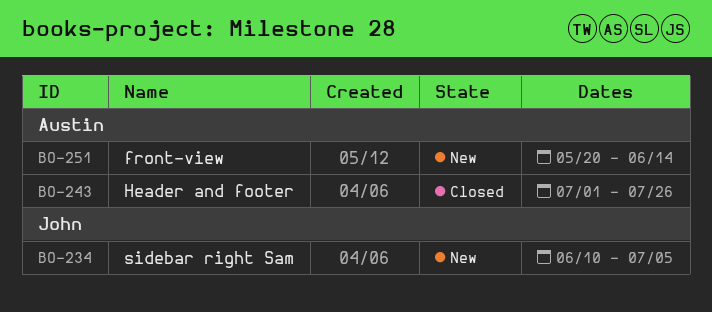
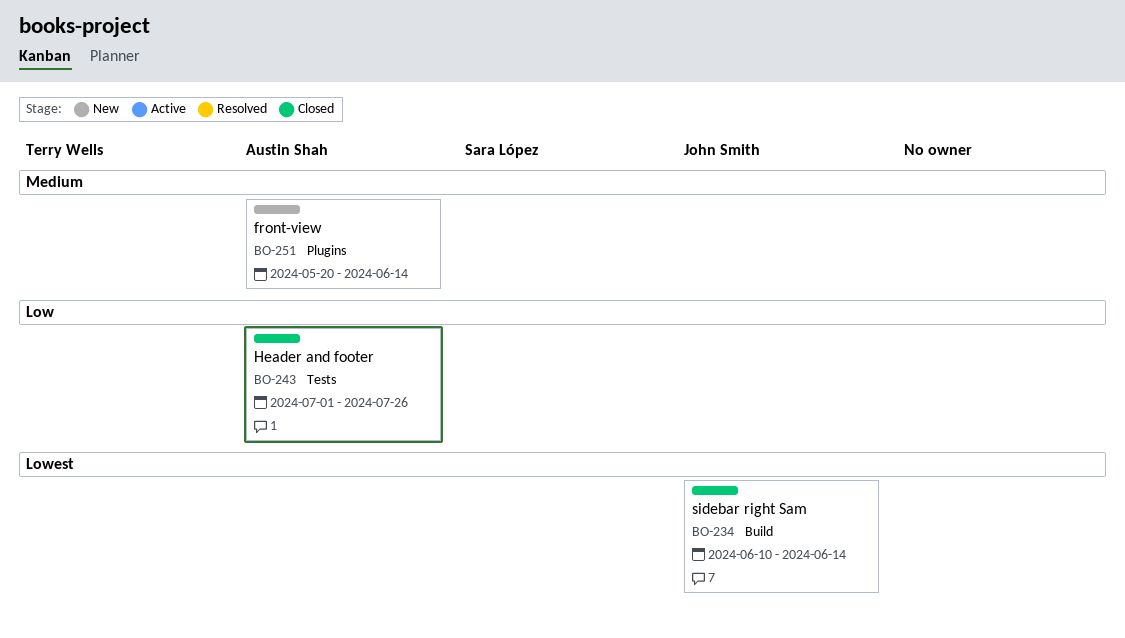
BO-234, status: New -> Closed
BO-234, due: Jul 5 -> Jun 14

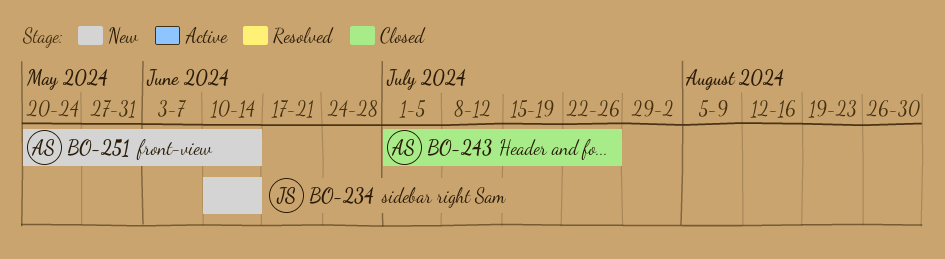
BO-234, status: Closed -> New

